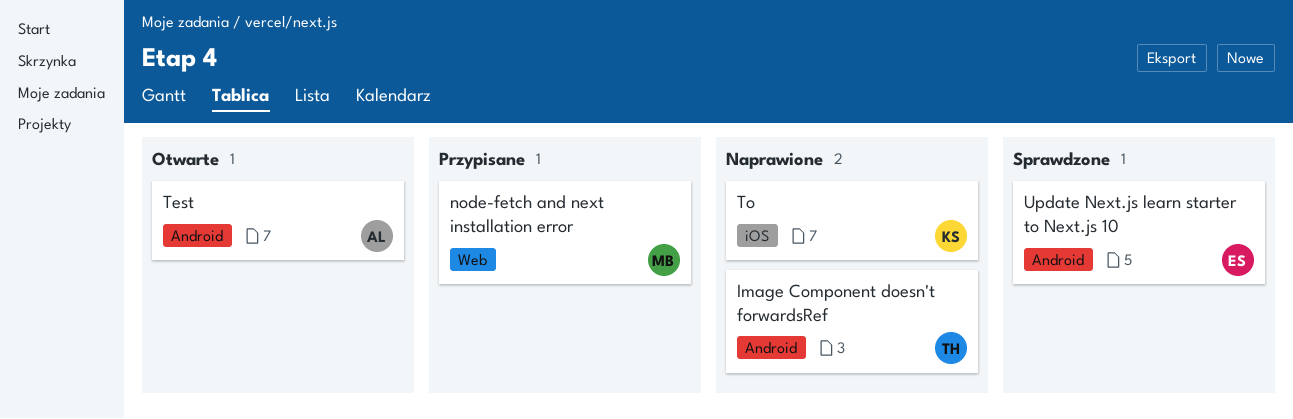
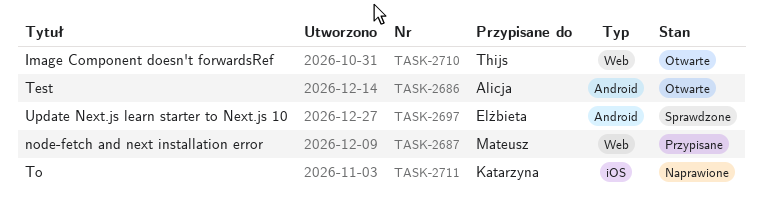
Image Component doesn't forwardsRef, status: Naprawione -> Otwarte
Image Component doesn't forwardsRef, label: Android -> Web

